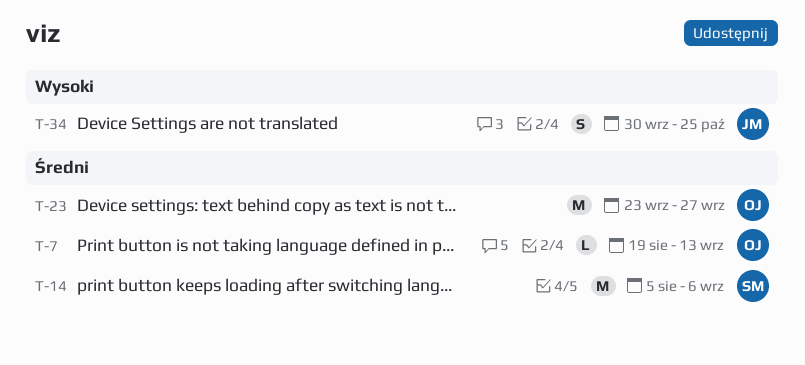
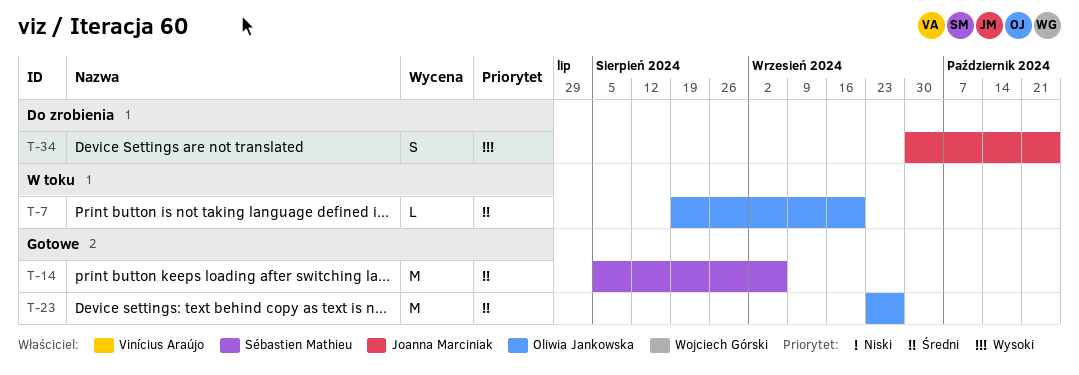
T-7, due: Sep 13 -> Sep 20

